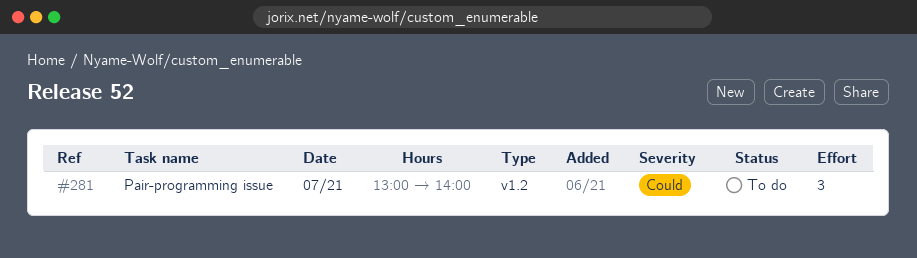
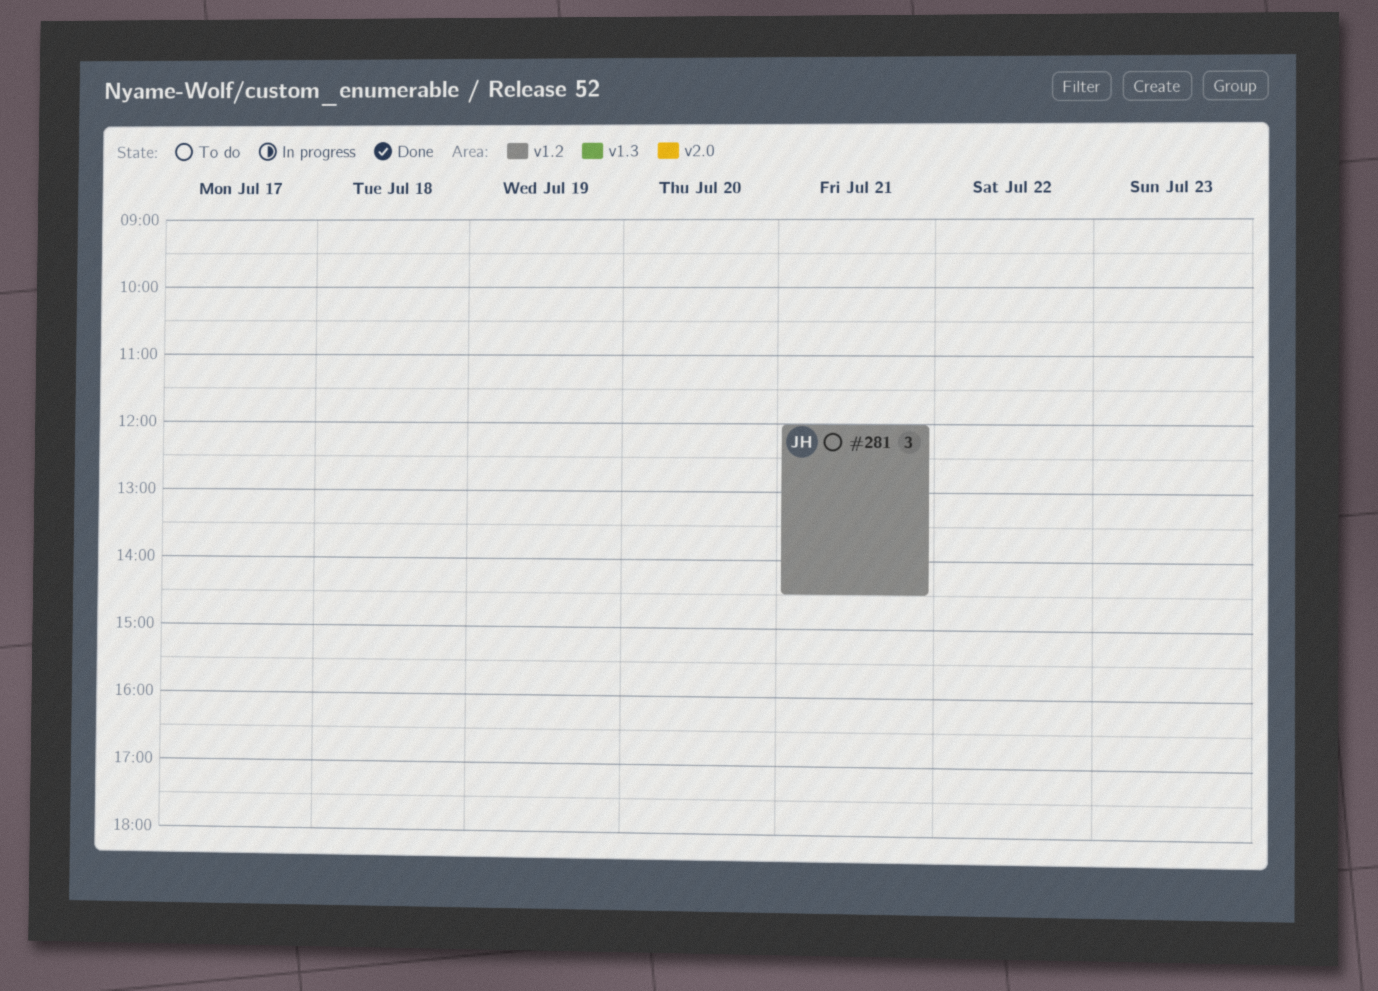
#281, begins: 13:00 -> 12:00
#281, ends: 14:00 -> 14:30

